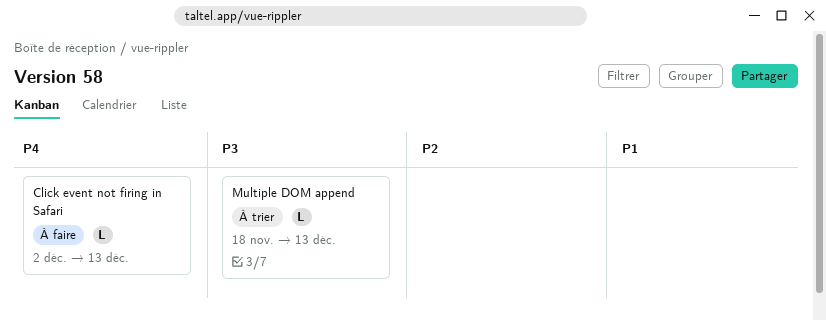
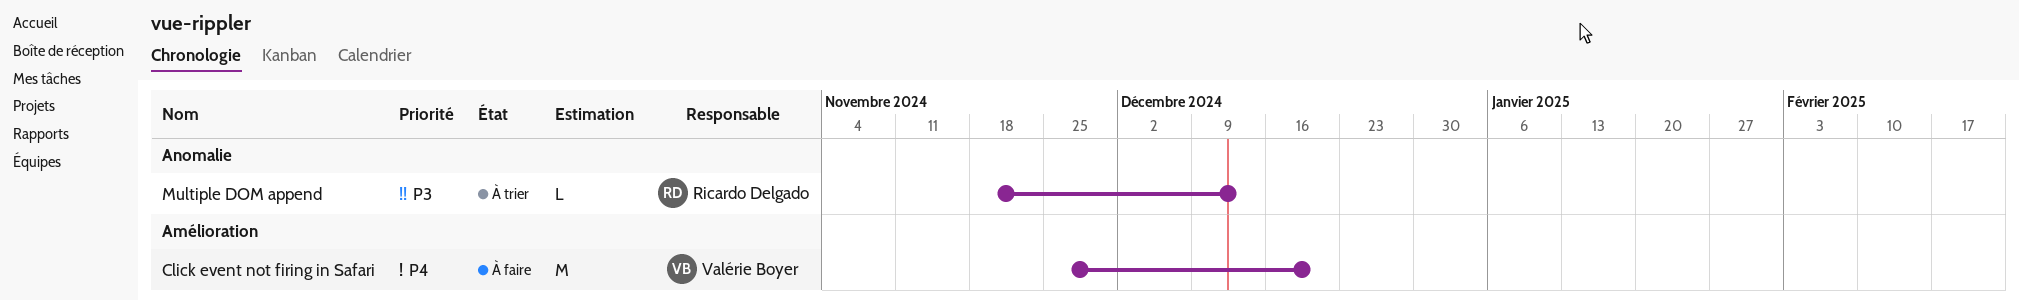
Click event not firing in Safari, estimate: L -> M
Click event not firing in Safari, start: Dec 2 -> Nov 25
Click event not firing in Safari, due: Dec 13 -> Dec 20

